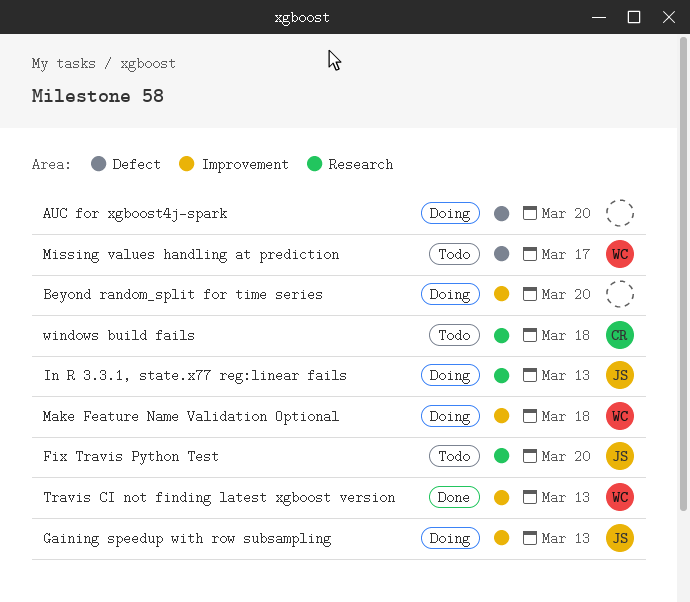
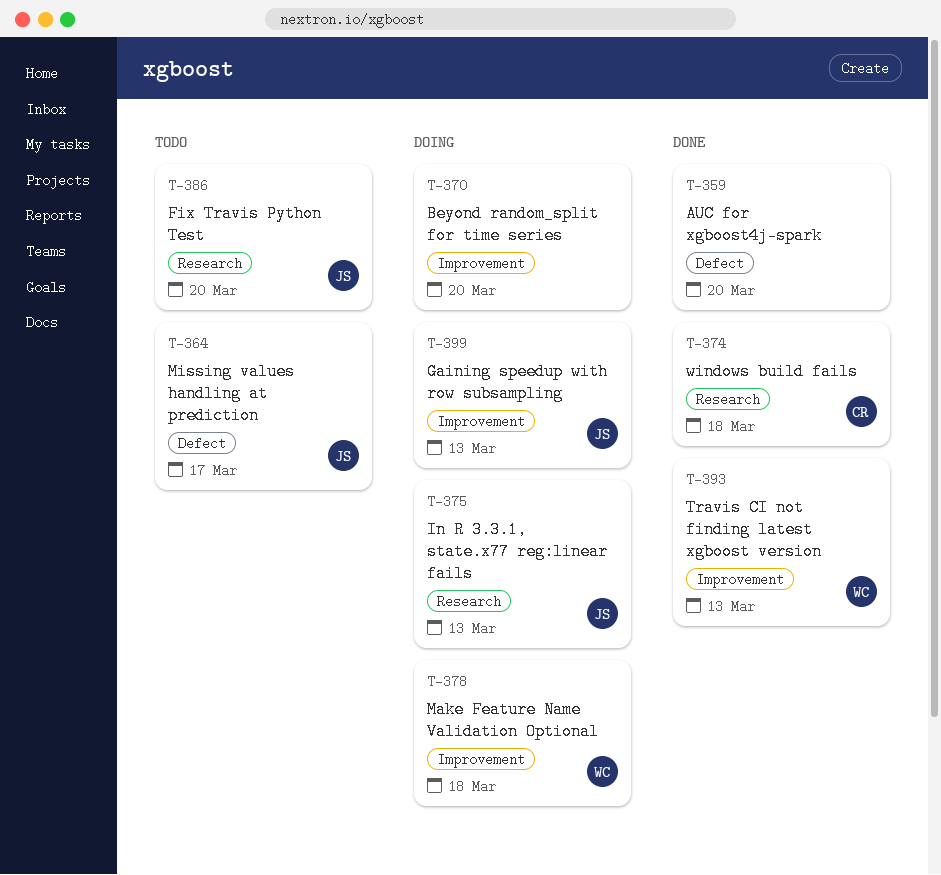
AUC for xgboost4j-spark, status: Doing -> Done
Missing values handling at prediction, owner: WC -> JS
windows build fails, status: Todo -> Done

